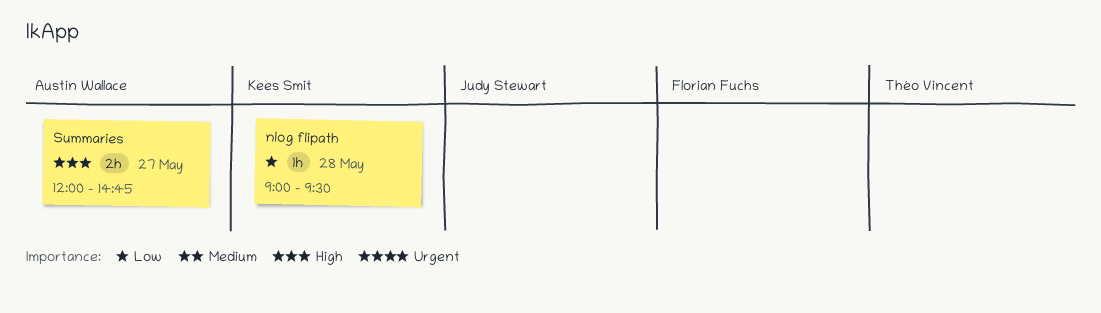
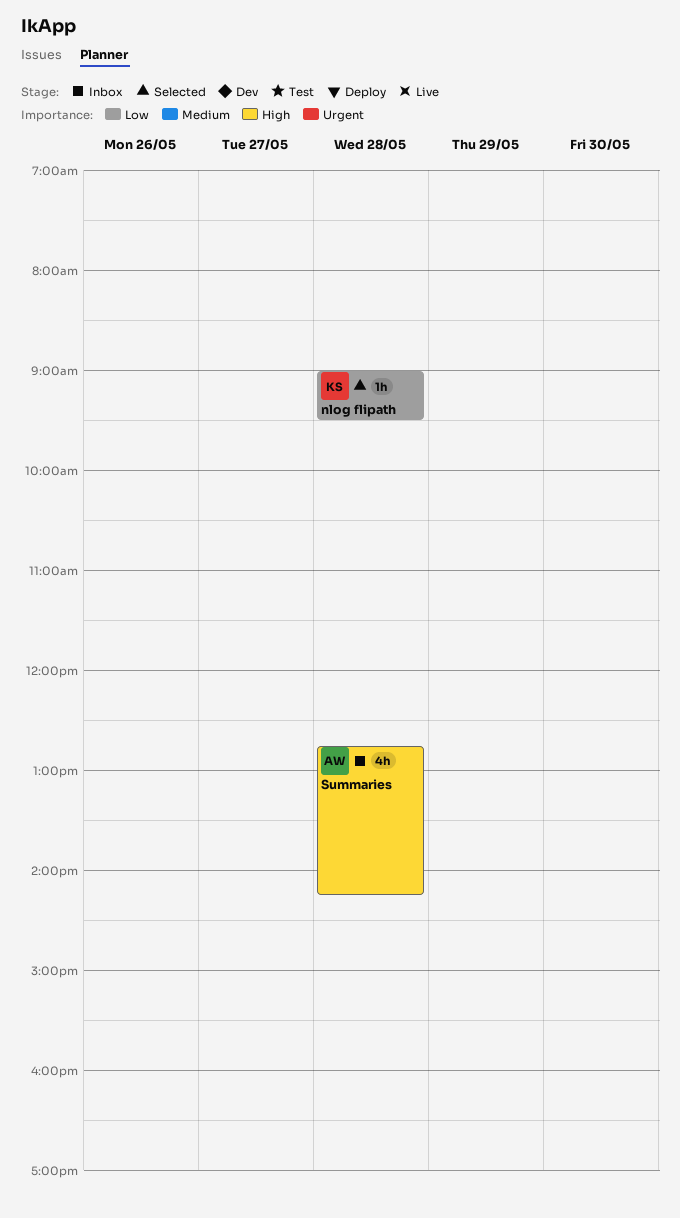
Summaries, estimate: 2h -> 4h
Summaries, day: May 27 -> May 28
Summaries, begins: 12:00 -> 12:45
Summaries, ends: 14:45 -> 14:15

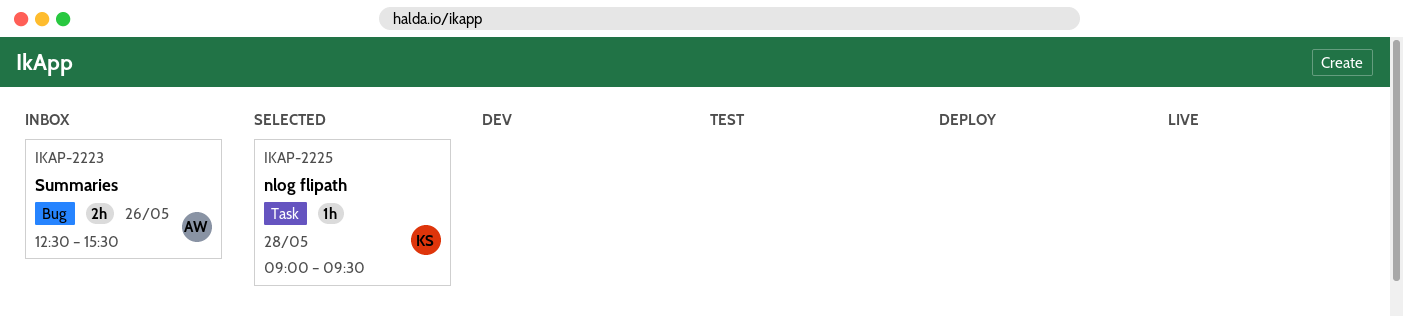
Summaries, estimate: 4h -> 2h
Summaries, day: May 28 -> May 26
Summaries, begins: 12:45 -> 12:30
Summaries, ends: 14:15 -> 15:30

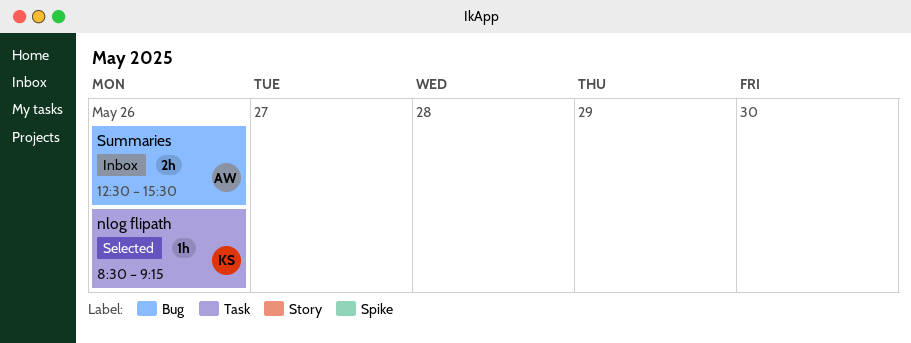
nlog flipath, day: May 28 -> May 26
nlog flipath, begins: 09:00 -> 08:30
nlog flipath, ends: 09:30 -> 09:15

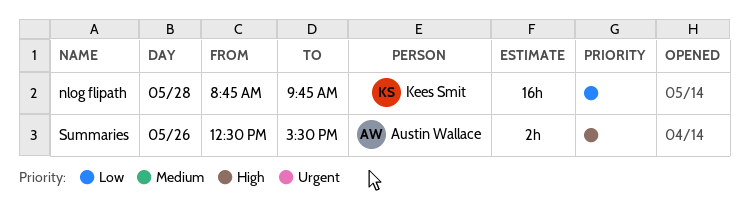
nlog flipath, estimate: 1h -> 16h
nlog flipath, day: May 26 -> May 28
nlog flipath, begins: 08:30 -> 08:45
nlog flipath, ends: 09:15 -> 09:45

